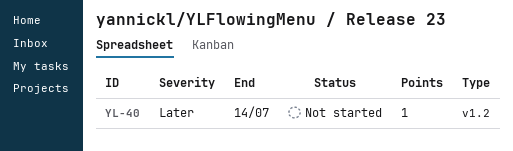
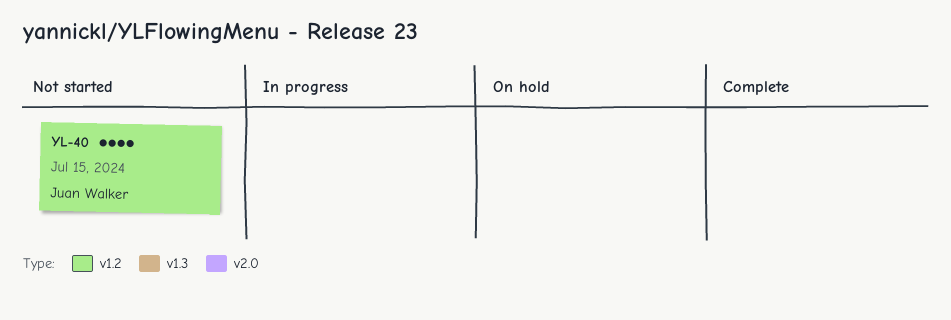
YL-40, estimate: 1 -> 4
YL-40, due: Jul 14 -> Jul 15

